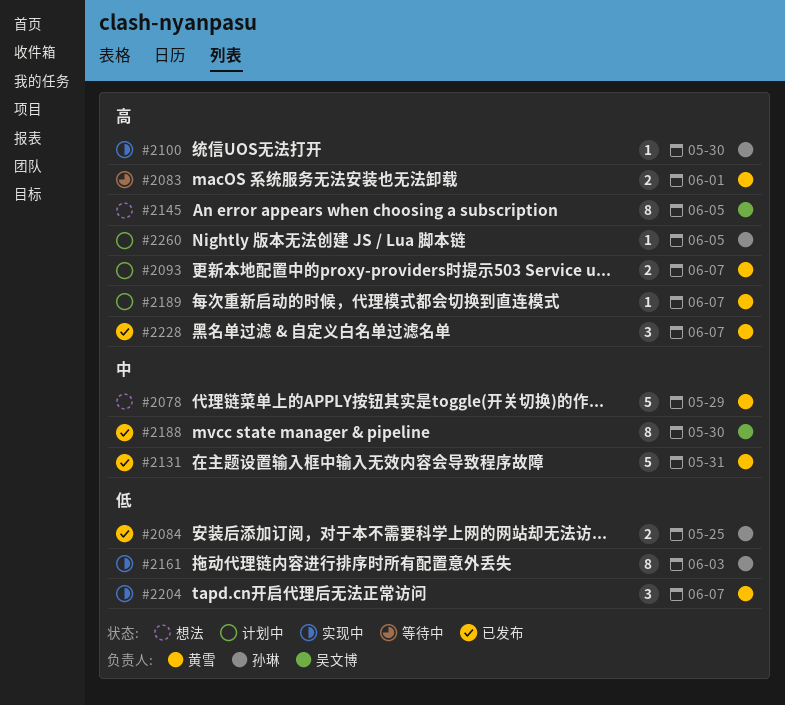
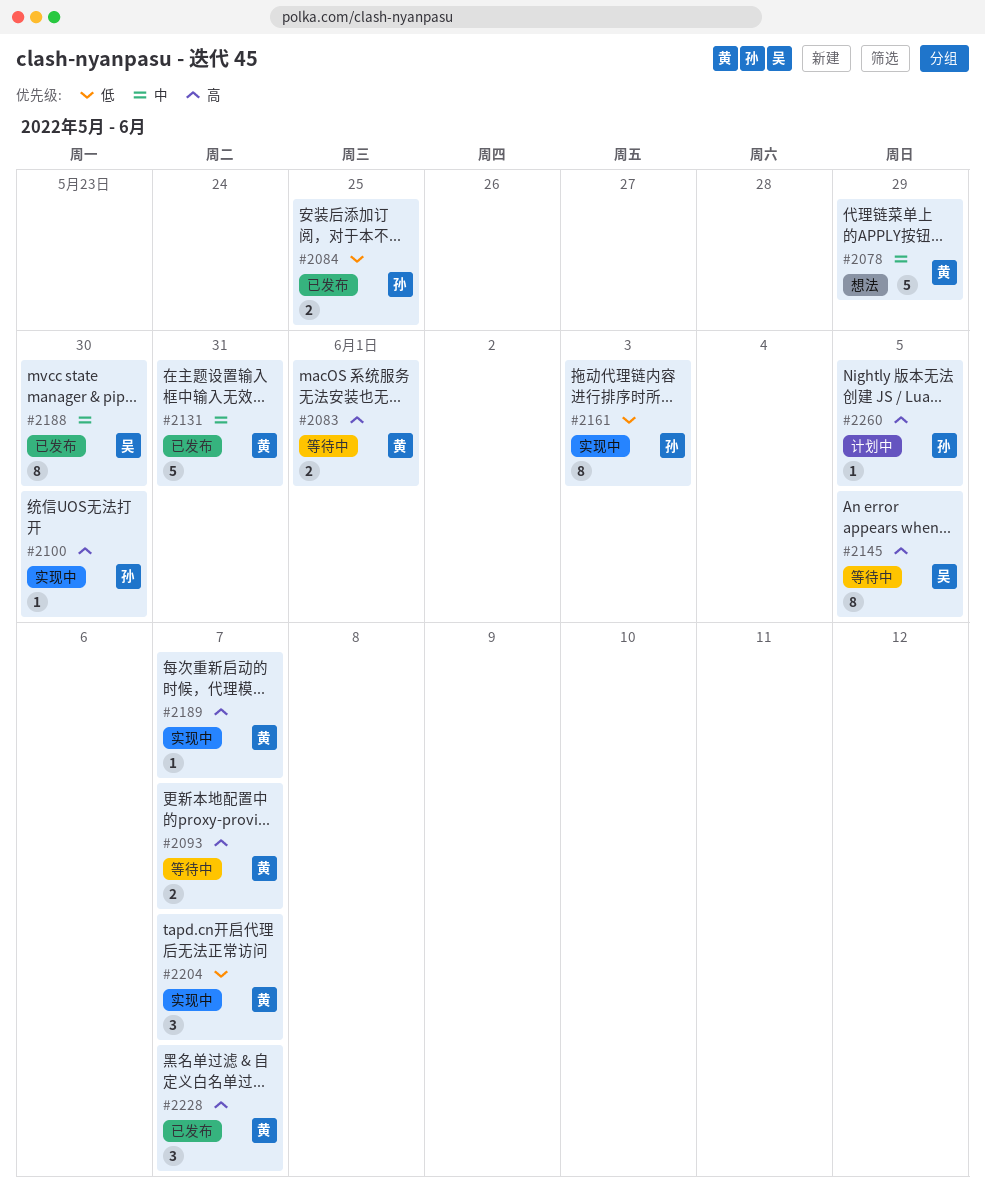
#2093, status: 计划中 -> 等待中
#2145, status: 想法 -> 等待中
#2189, status: 计划中 -> 实现中

